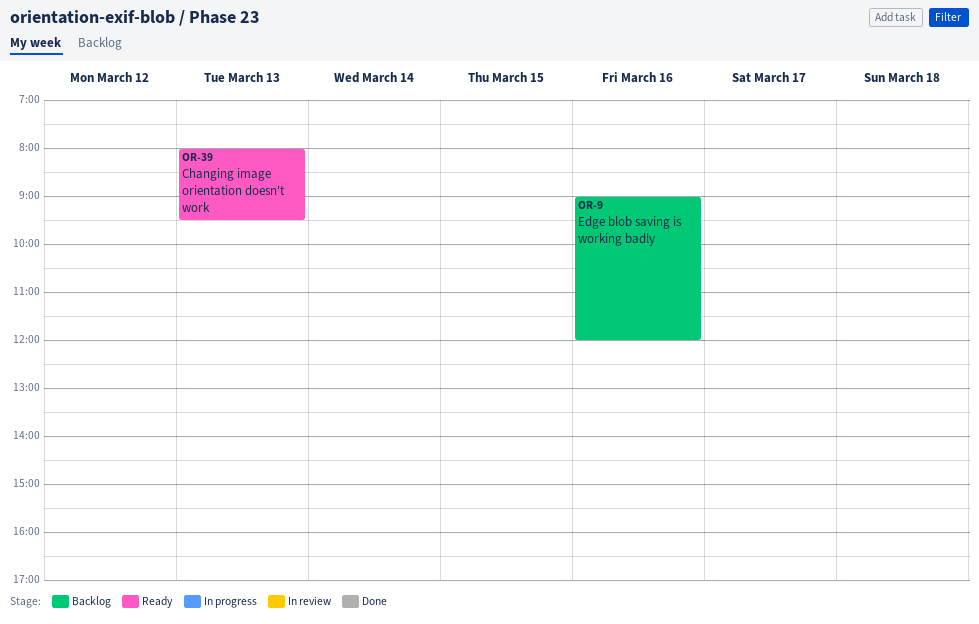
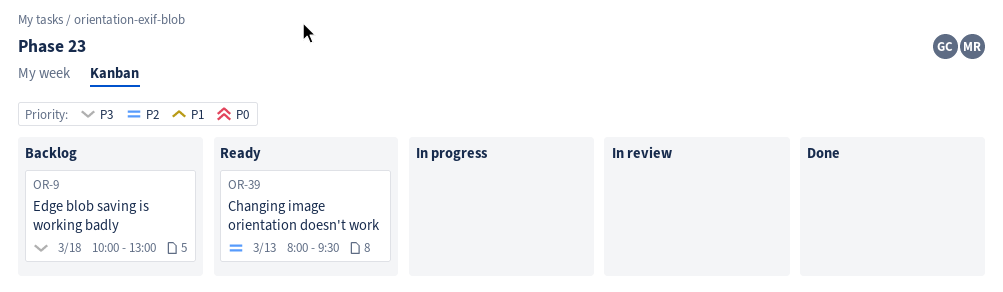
OR-9, day: Mar 16 -> Mar 18
OR-9, begins: 09:00 -> 10:00
OR-9, ends: 12:00 -> 13:00

